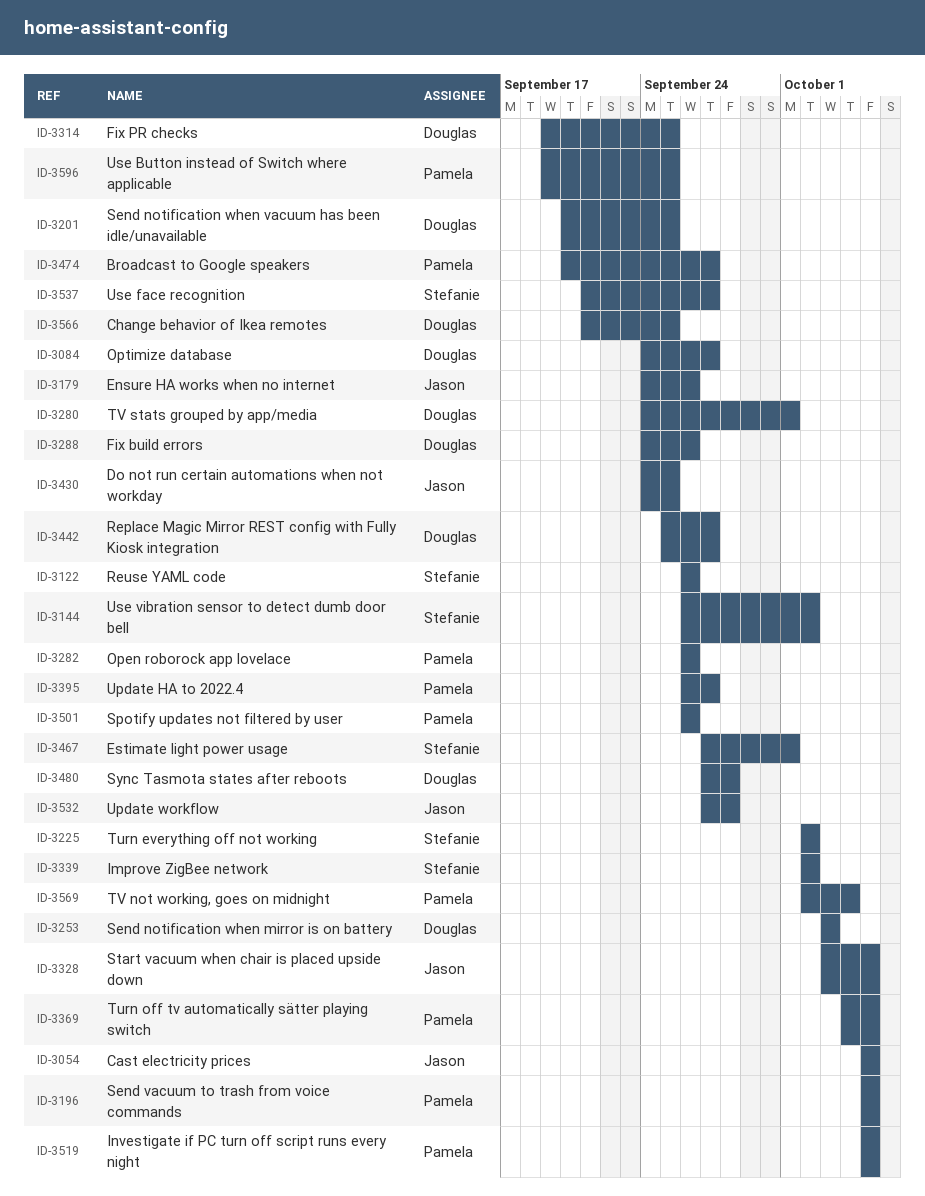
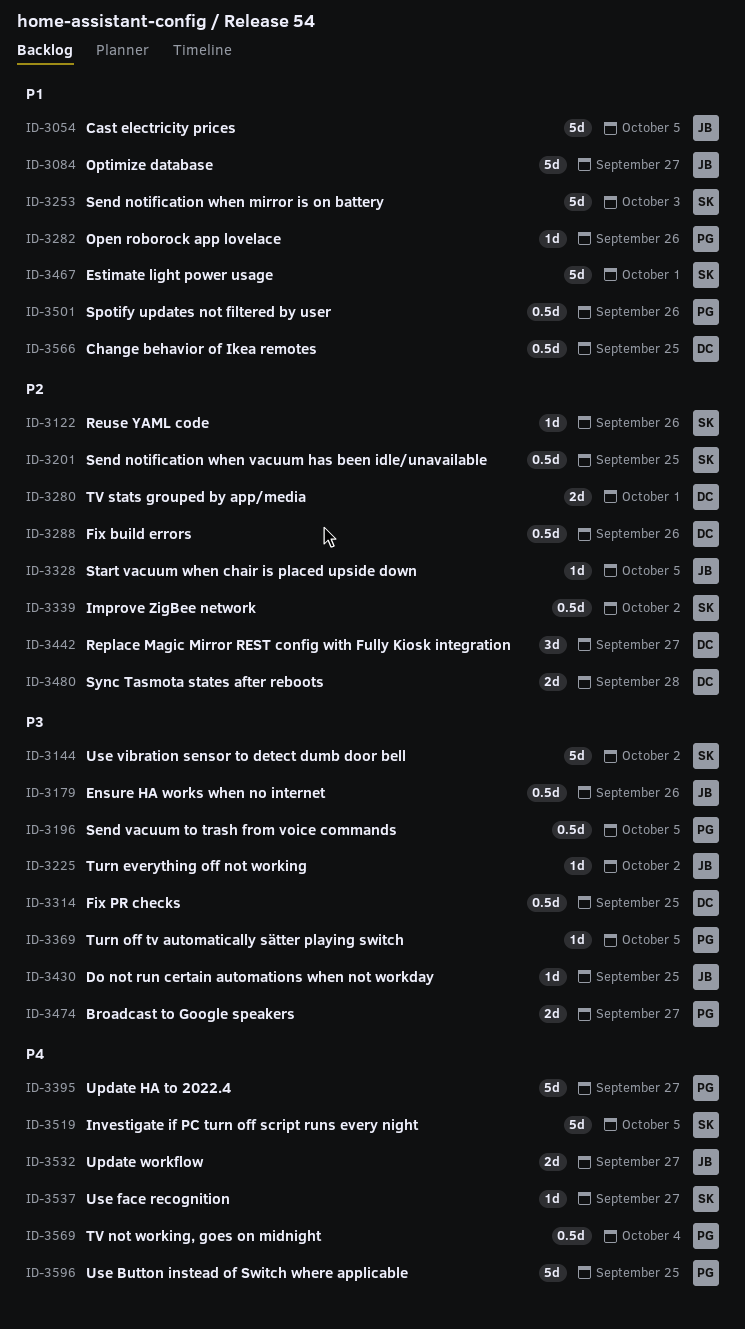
ID-3084, owner: Douglas -> Jason
ID-3201, owner: Douglas -> Stefanie
ID-3225, owner: Stefanie -> Jason
ID-3253, owner: Douglas -> Stefanie
ID-3519, owner: Pamela -> Stefanie
ID-3532, due: Sep 28 -> Sep 27

